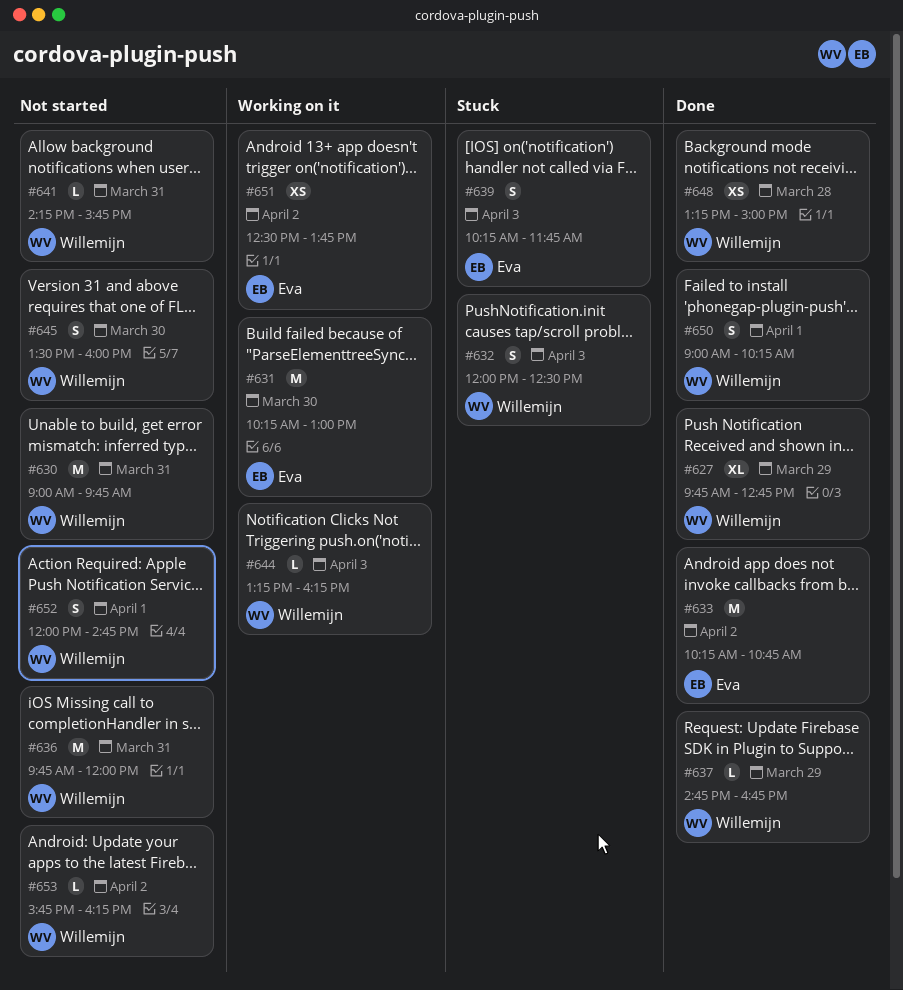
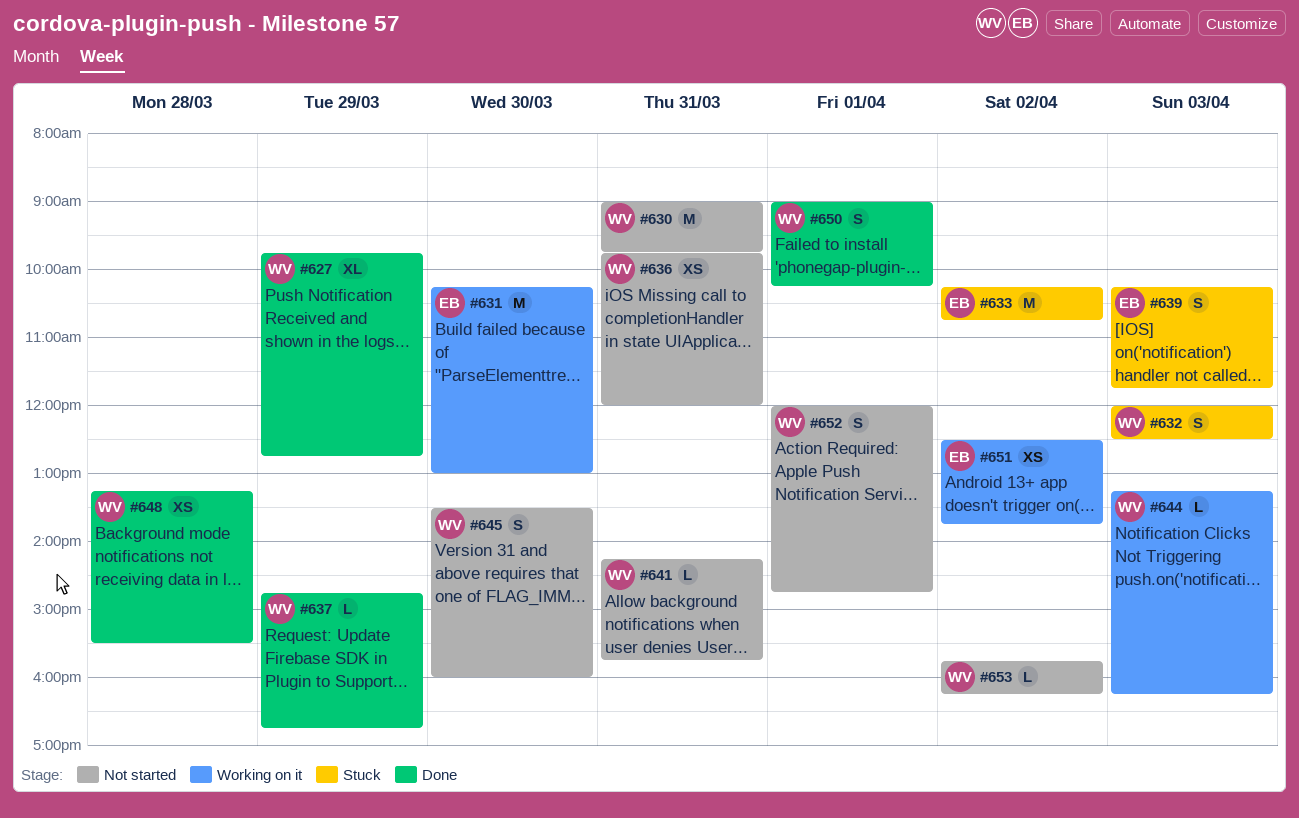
#633, status: Done -> Stuck
#636, estimate: M -> XS
#648, ends: 15:00 -> 15:30

